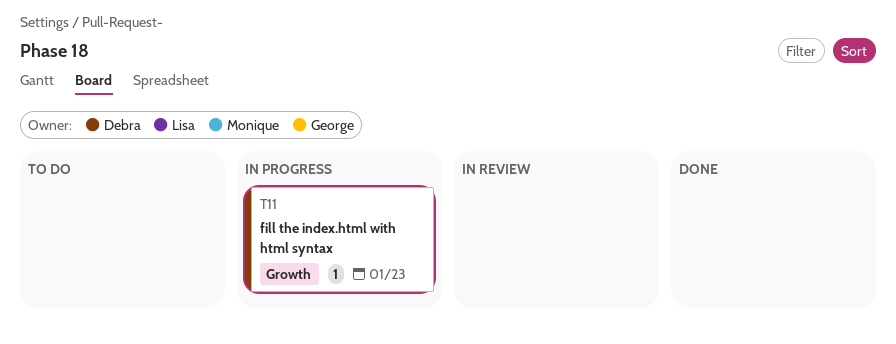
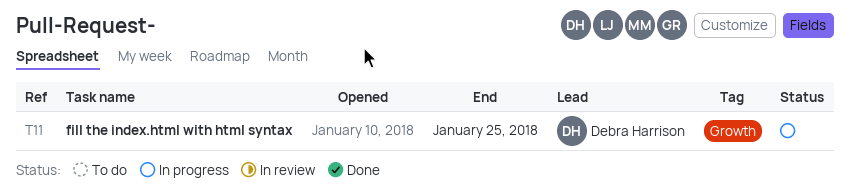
T11, due: Jan 23 -> Jan 25

